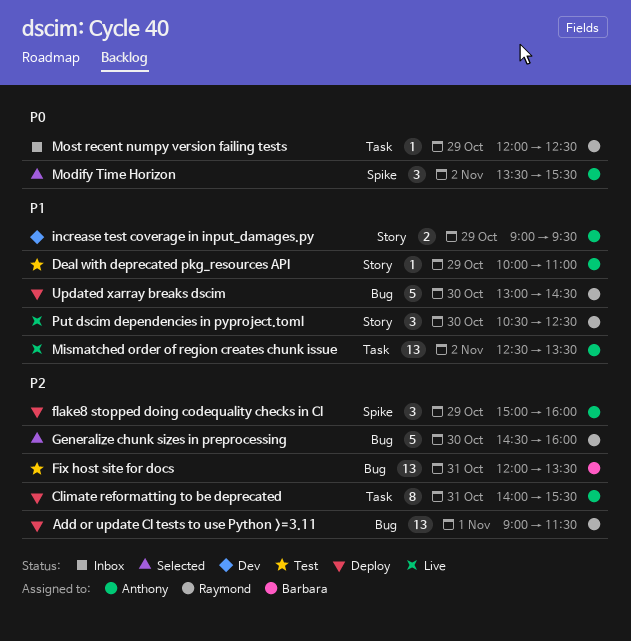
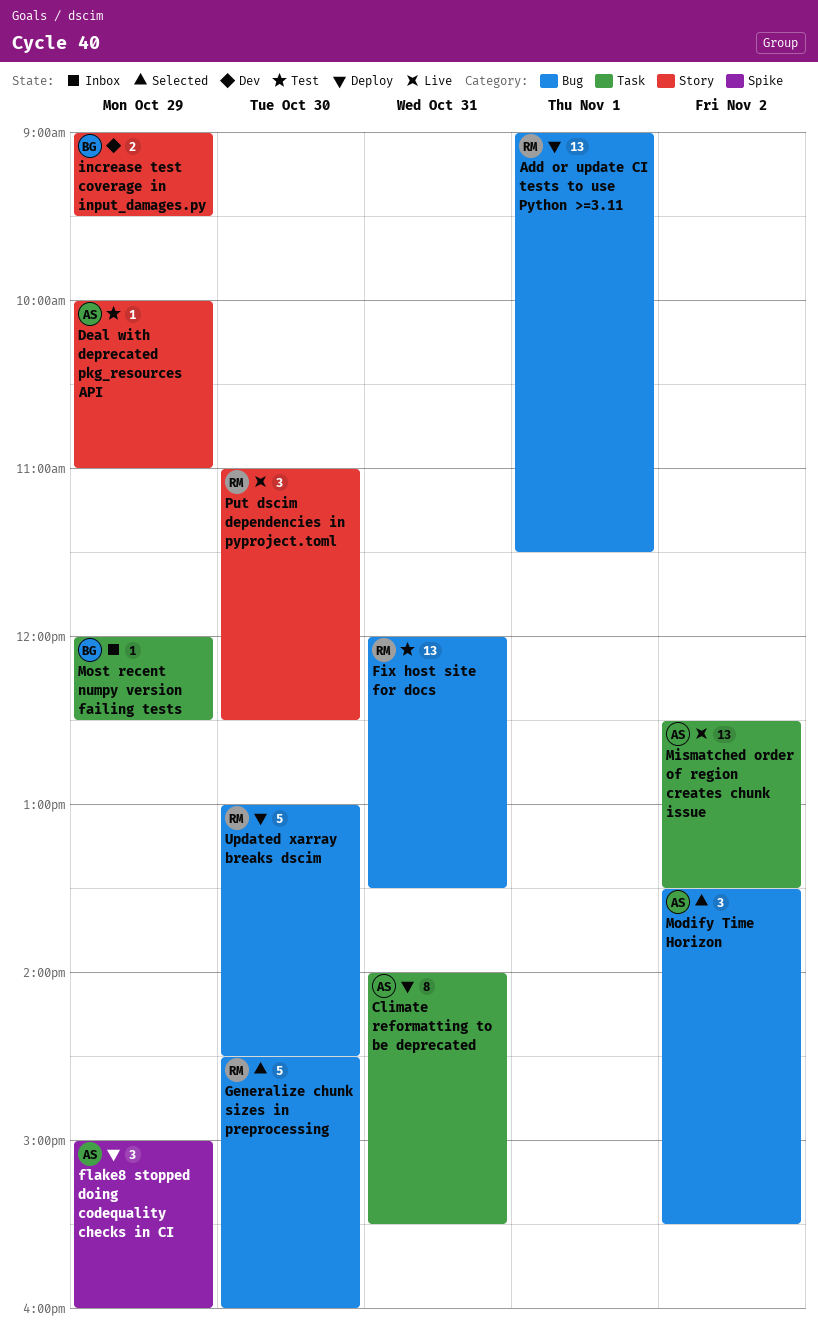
Fix host site for docs, owner: Barbara -> Raymond
increase test coverage in input_damages.py, owner: Anthony -> Barbara
Modify Time Horizon, label: Spike -> Bug
Most recent numpy version failing tests, owner: Raymond -> Barbara
Put dscim dependencies in pyproject.toml, begins: 10:30 -> 11:00

